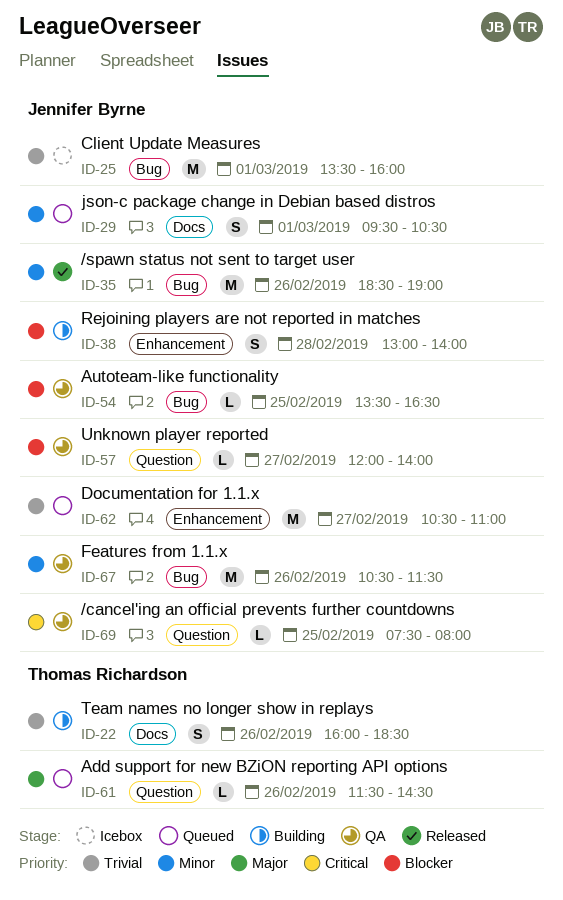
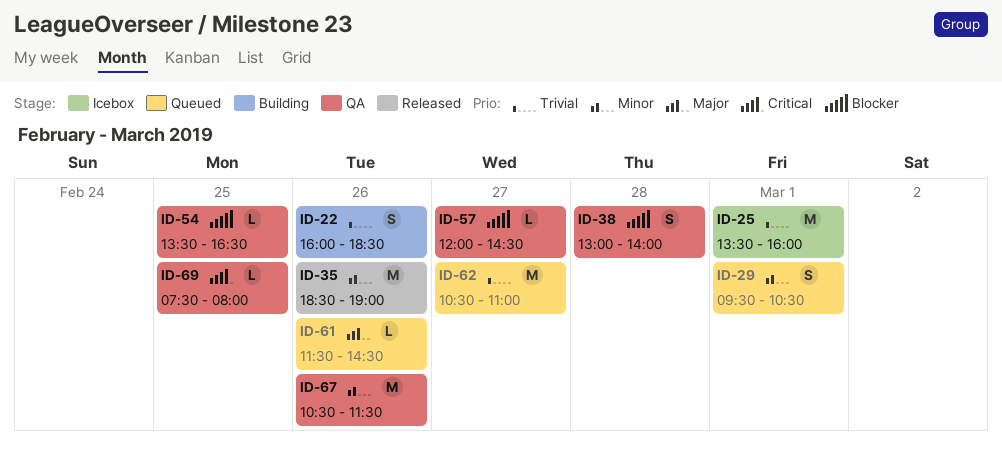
ID-38, status: Building -> QA
ID-57, ends: 14:00 -> 14:30

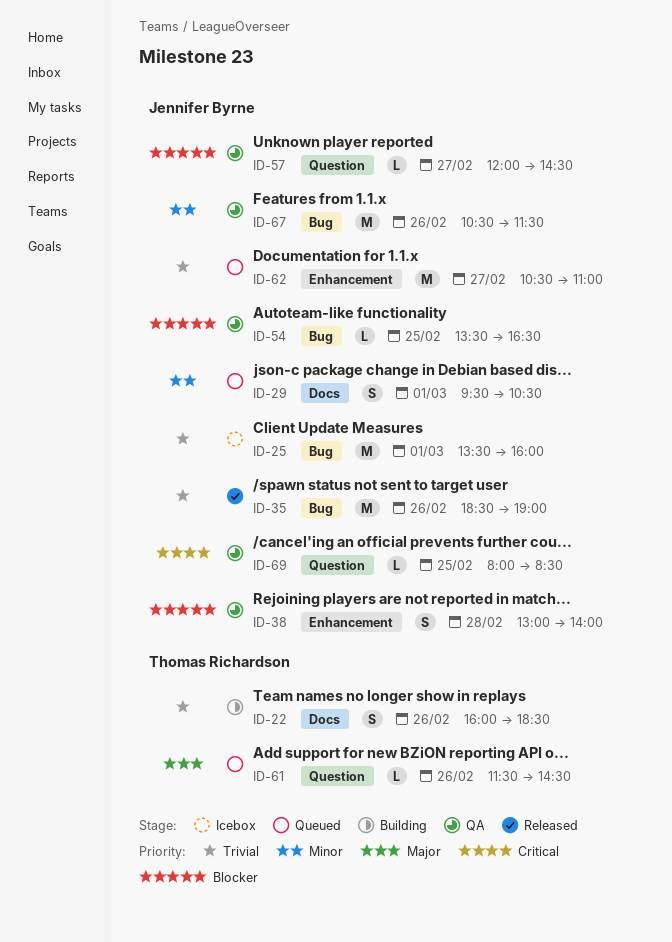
ID-35, priority: Minor -> Trivial
ID-69, begins: 07:30 -> 08:00
ID-69, ends: 08:00 -> 08:30

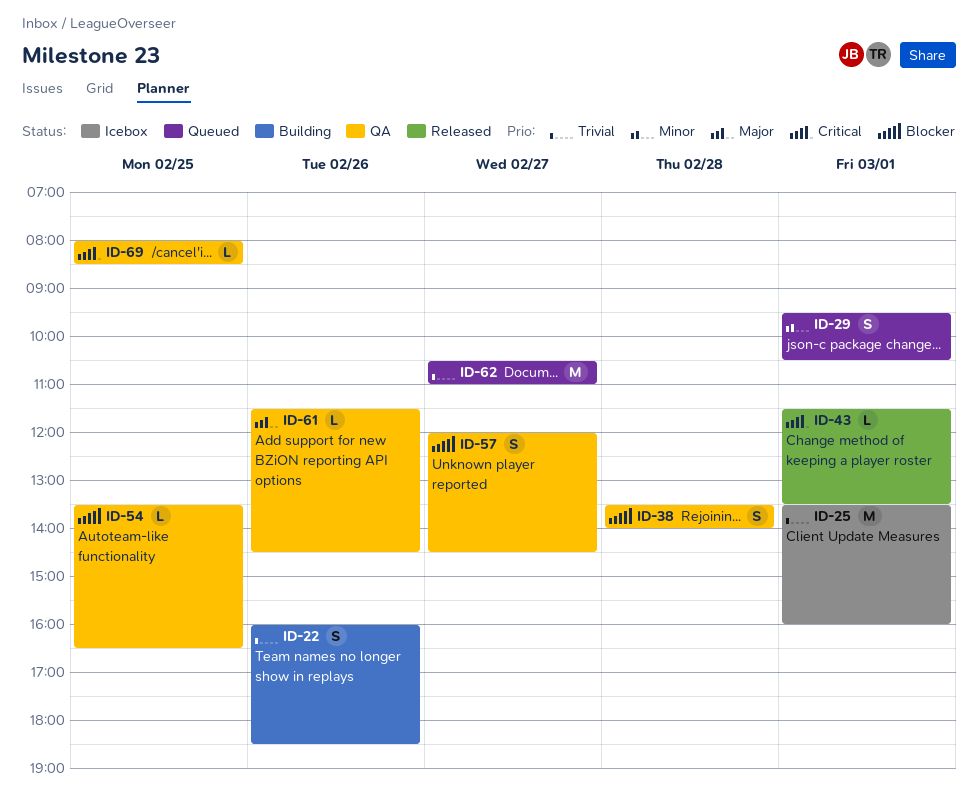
ID-35: present -> none
ID-38, begins: 13:00 -> 13:30
ID-43: none -> present
ID-57, estimate: L -> S
ID-61, status: Queued -> QA
ID-67: present -> none

